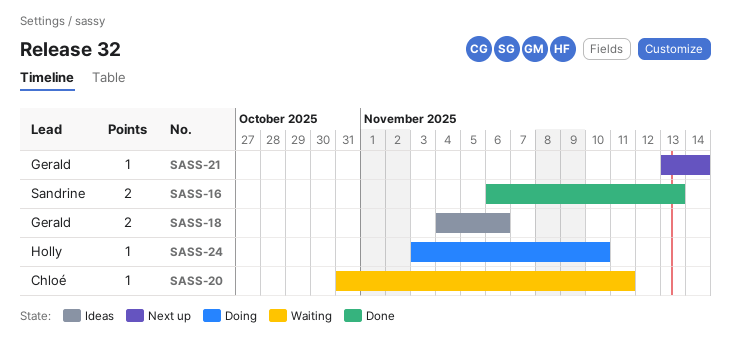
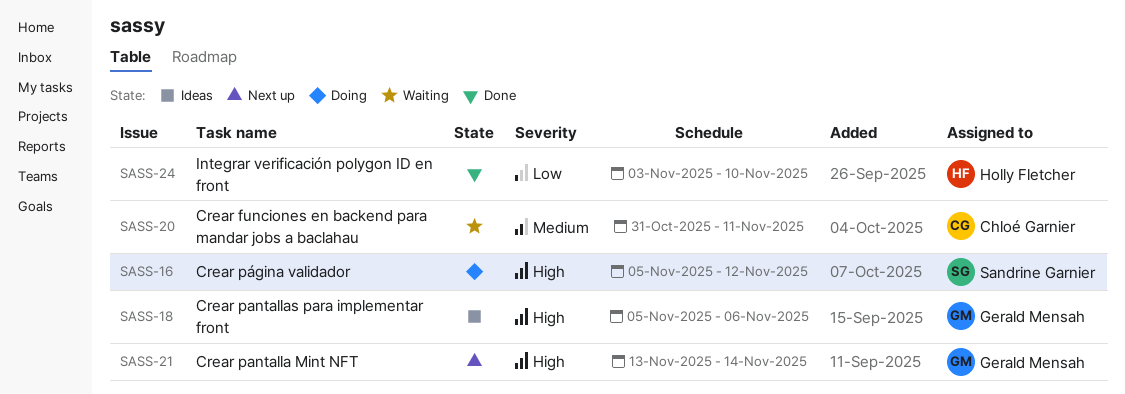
SASS-16, status: Done -> Doing
SASS-16, start: Nov 6 -> Nov 5
SASS-16, due: Nov 13 -> Nov 12
SASS-18, start: Nov 4 -> Nov 5
SASS-24, status: Doing -> Done

